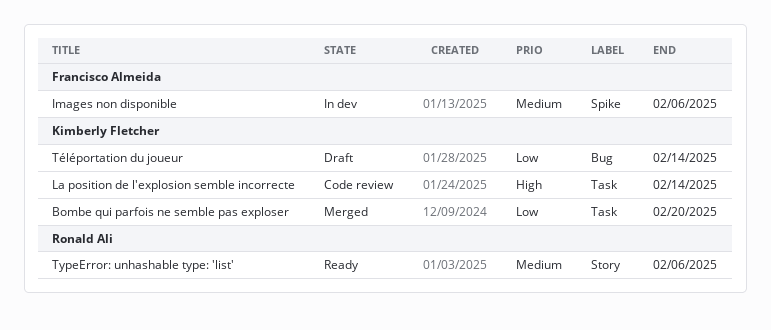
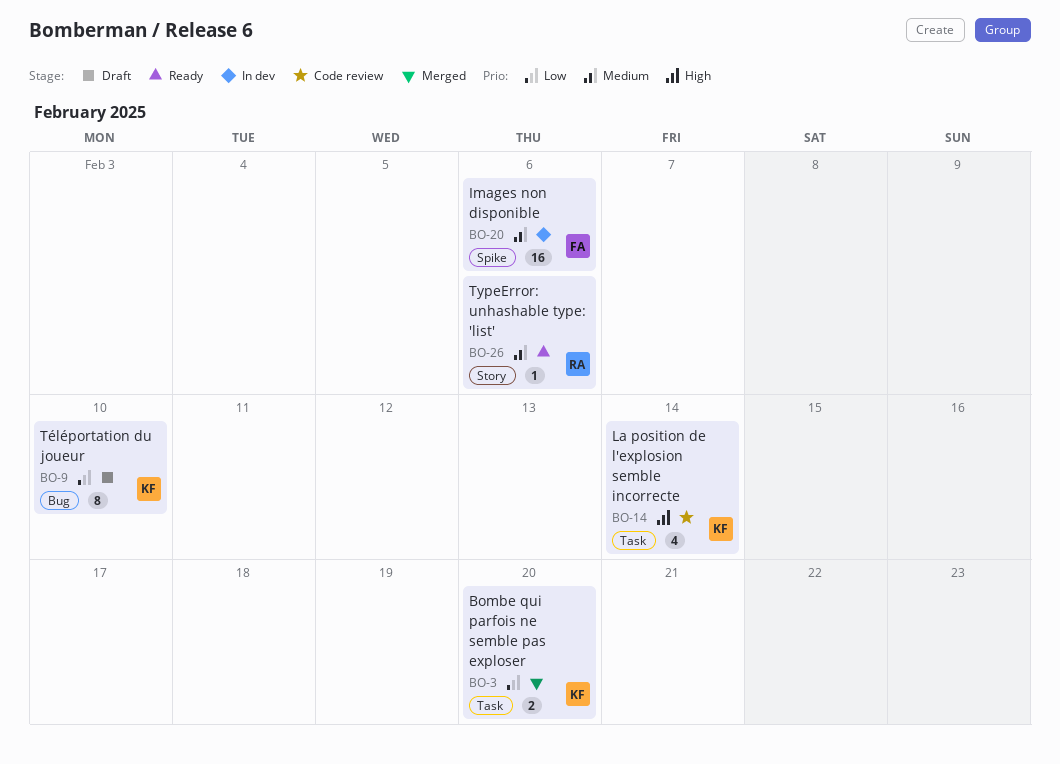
Téléportation du joueur, due: Feb 14 -> Feb 10

